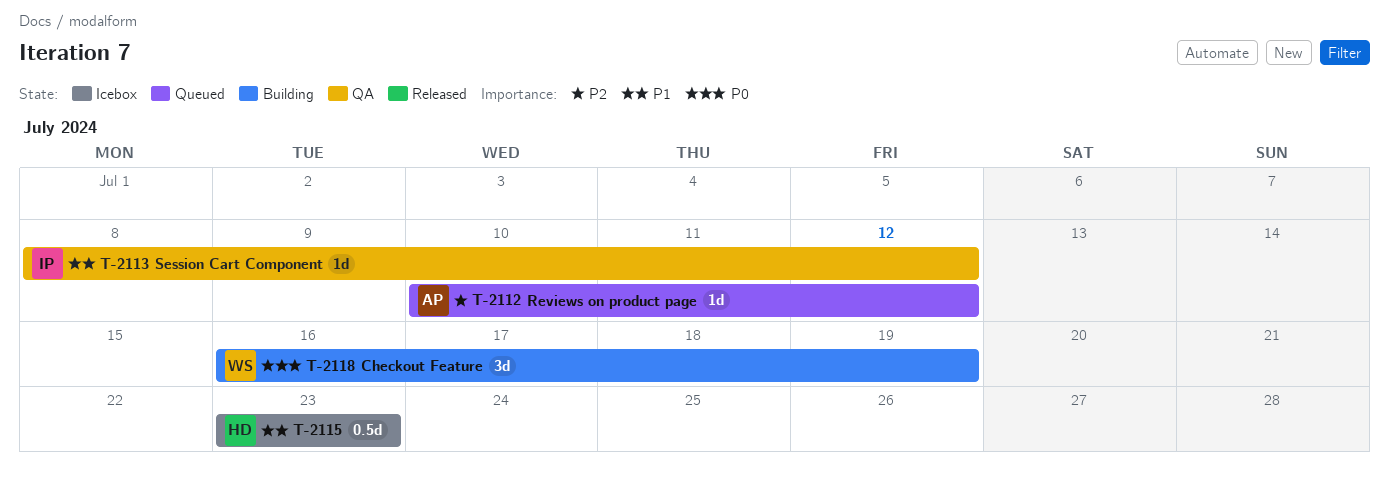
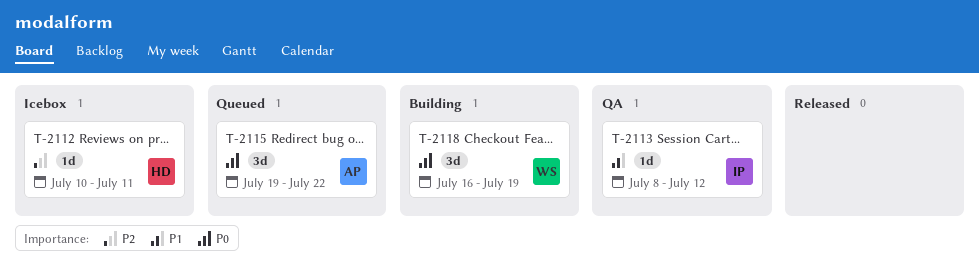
T-2112, status: Queued -> Icebox
T-2112, owner: AP -> HD
T-2112, due: Jul 12 -> Jul 11
T-2115, status: Icebox -> Queued
T-2115, owner: HD -> AP
T-2115, priority: P1 -> P0
T-2115, estimate: 0.5d -> 3d
T-2115, start: Jul 23 -> Jul 19
T-2115, due: Jul 23 -> Jul 22

